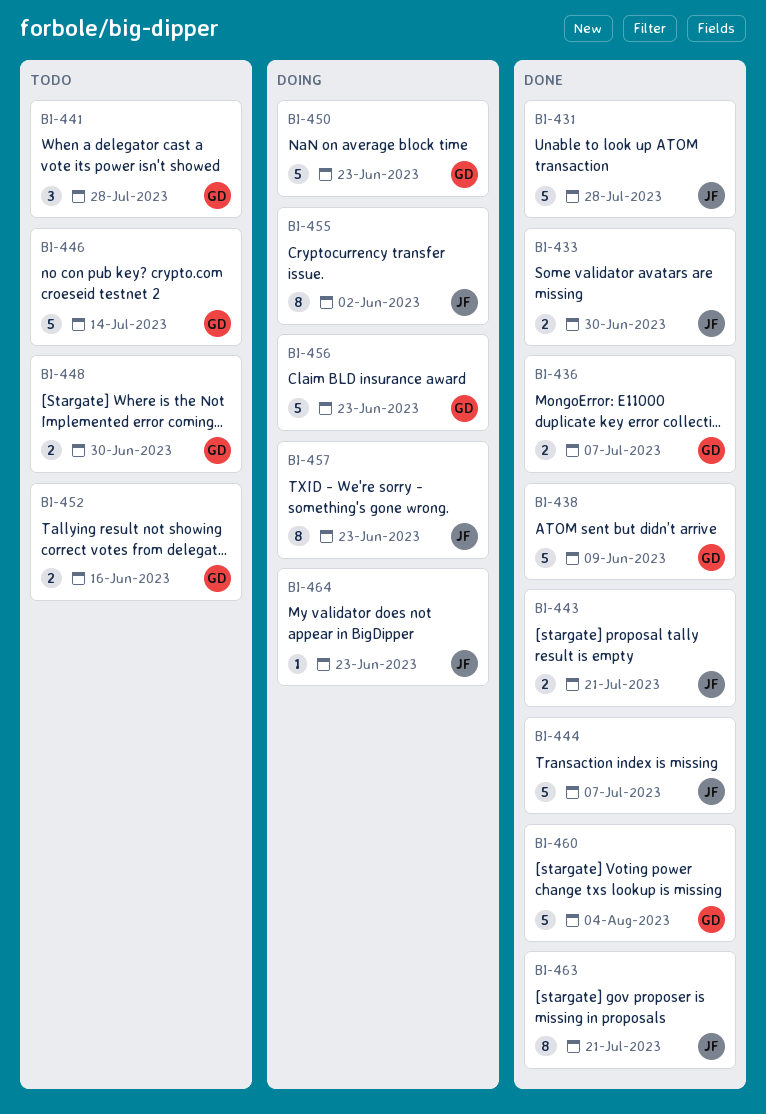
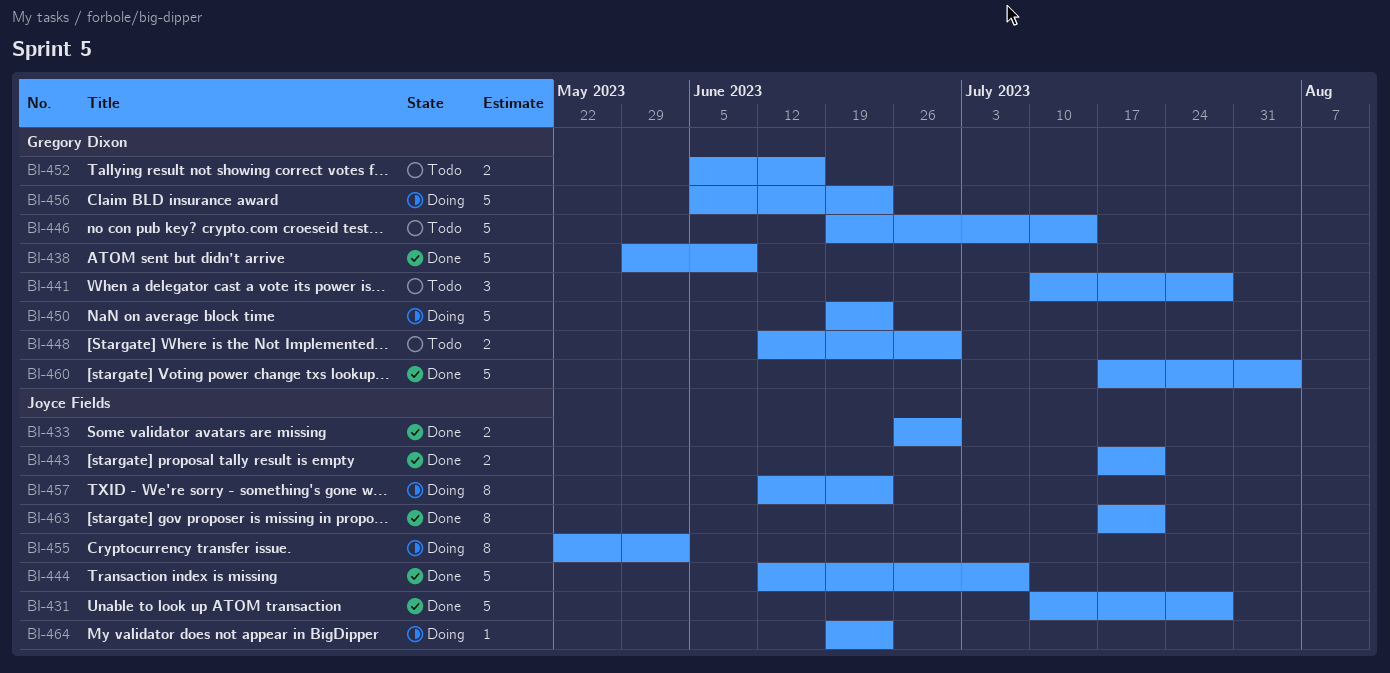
BI-436: present -> none

